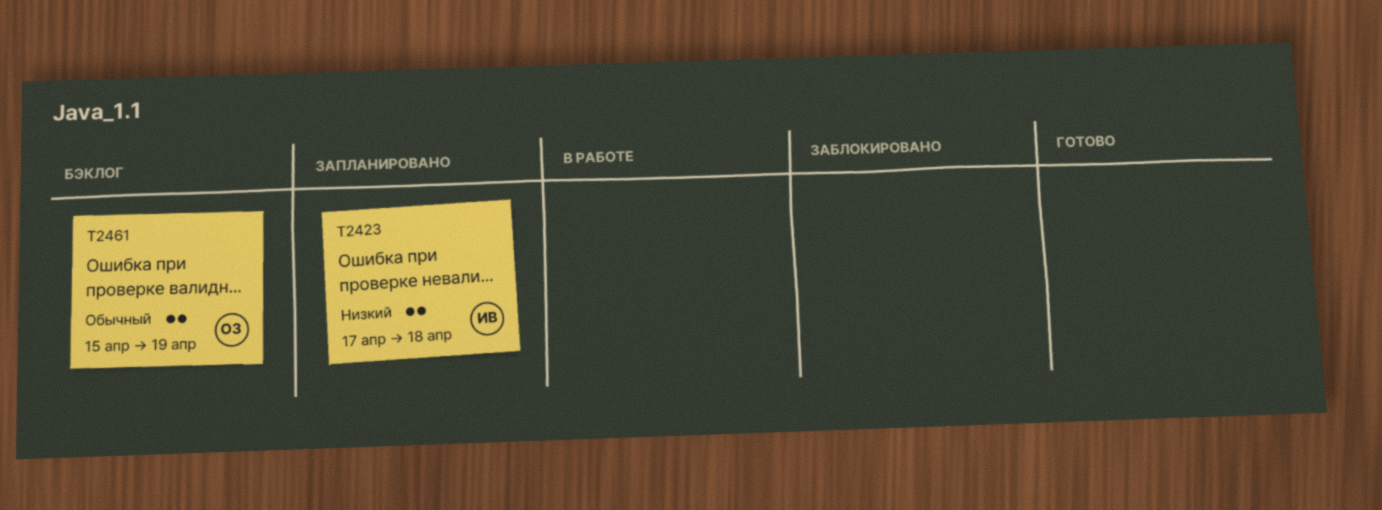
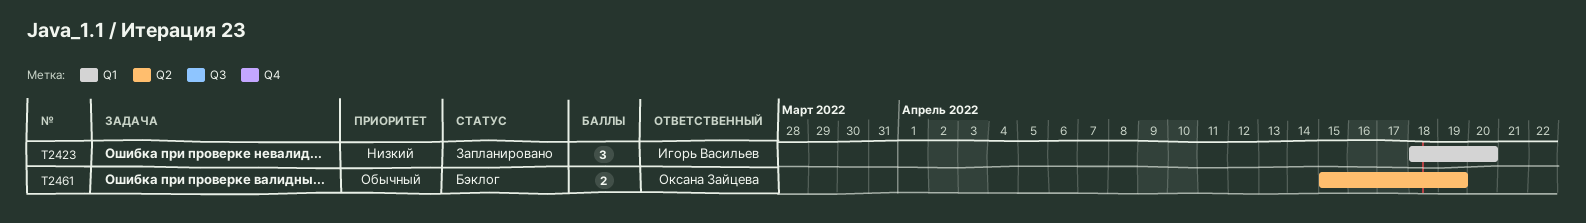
T2423, estimate: 2 -> 3
T2423, start: Apr 17 -> Apr 18
T2423, due: Apr 18 -> Apr 20

